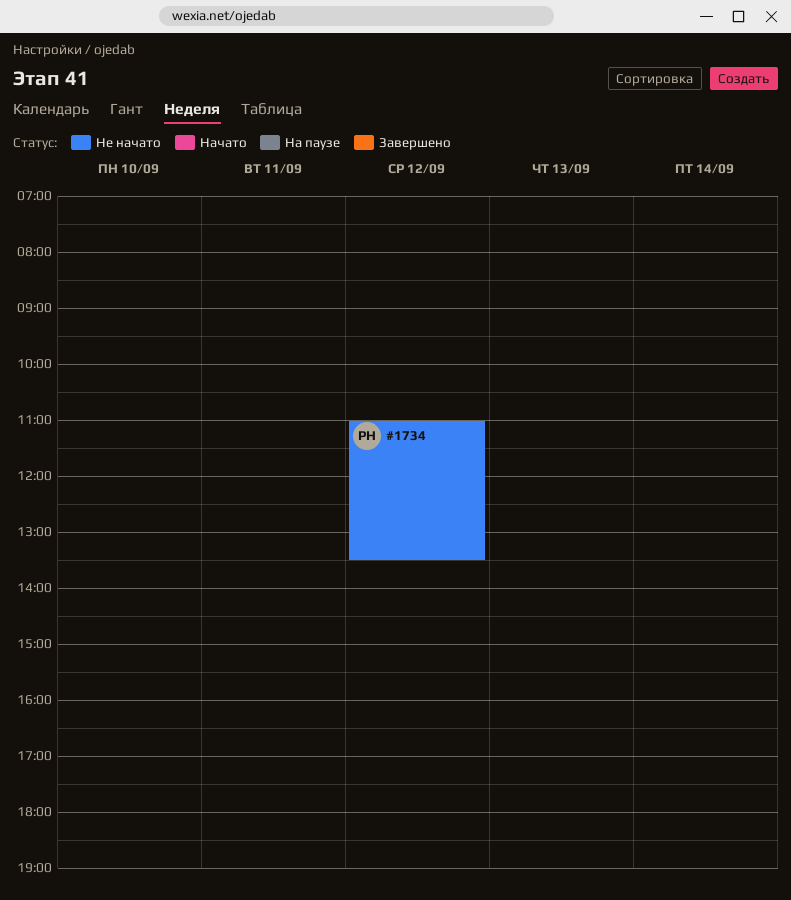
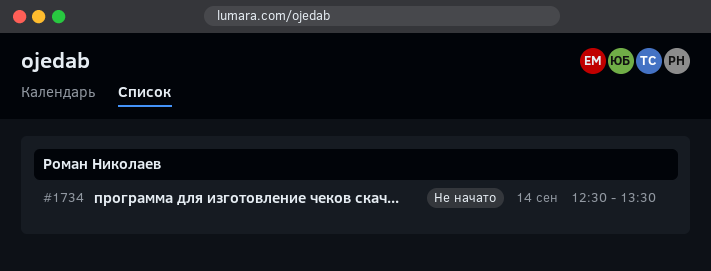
#1734, day: Sep 12 -> Sep 14
#1734, begins: 11:00 -> 12:30

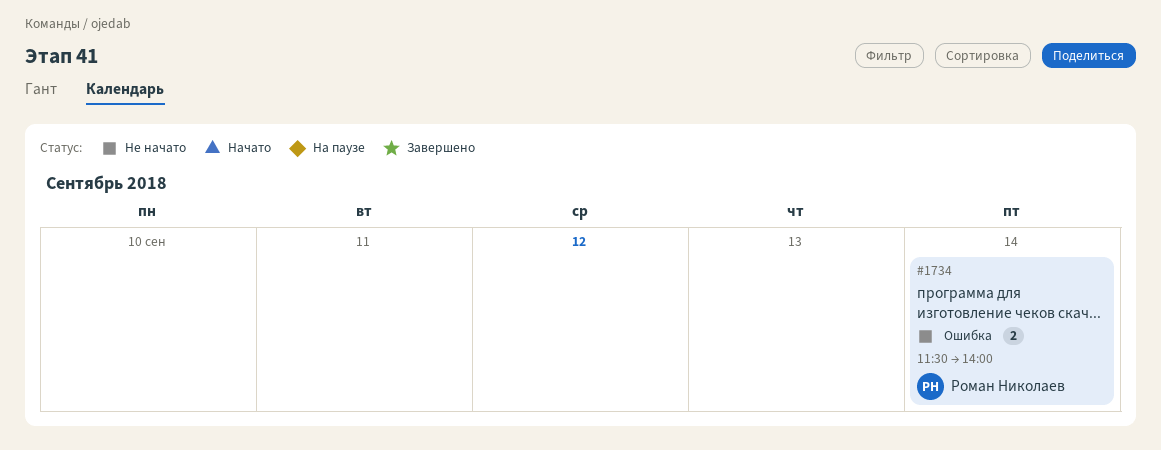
#1734, begins: 12:30 -> 11:30
#1734, ends: 13:30 -> 14:00

